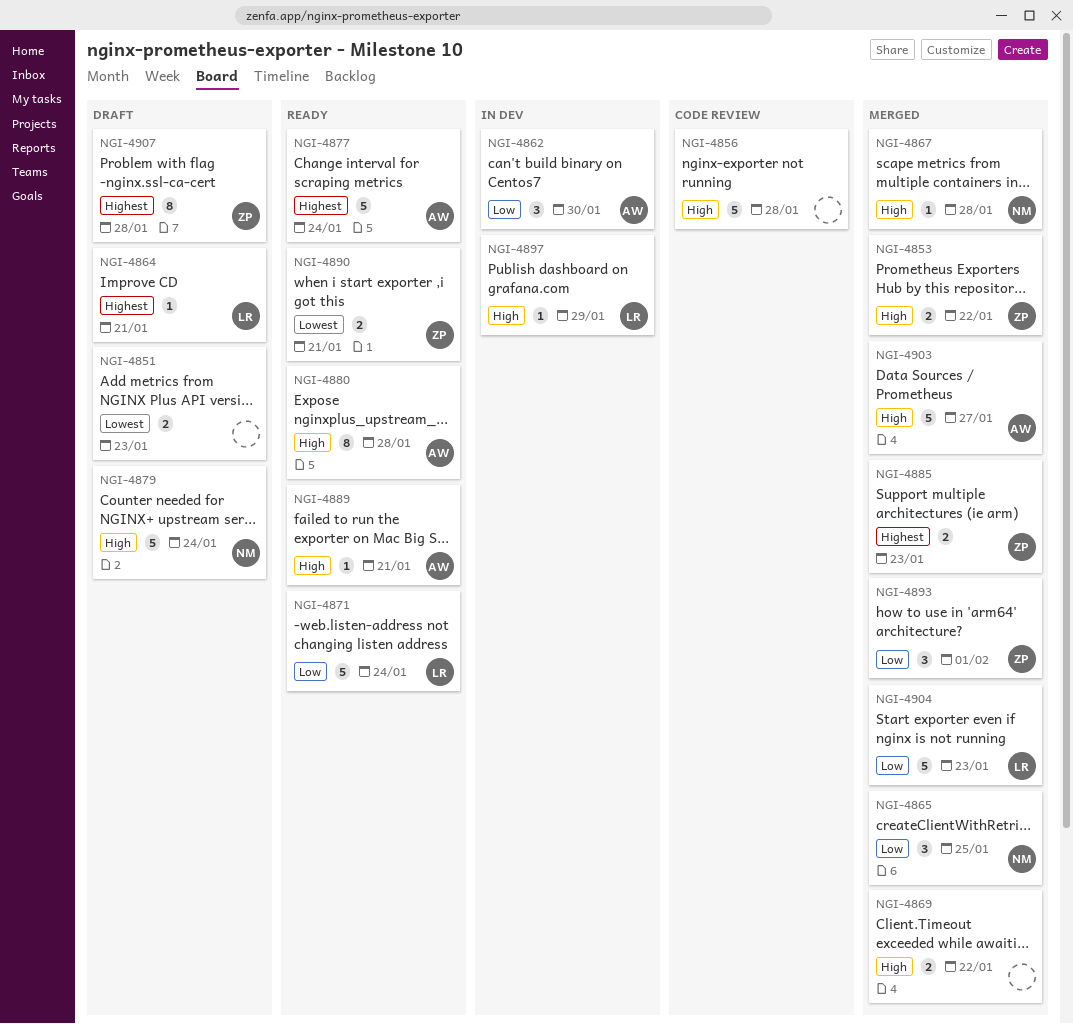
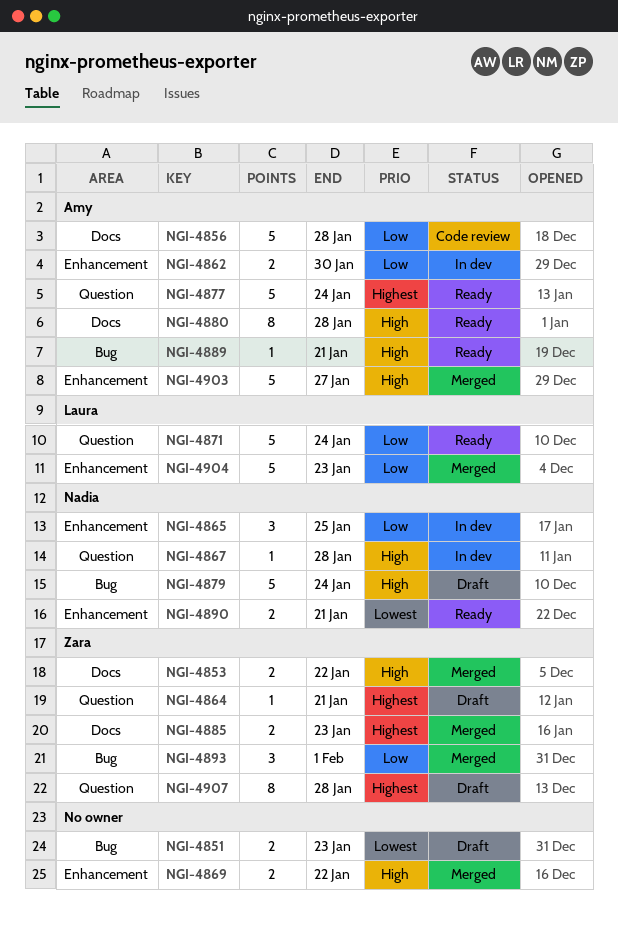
NGI-4856, owner: none -> Amy
NGI-4856, priority: High -> Low
NGI-4862, estimate: 3 -> 2
NGI-4864, owner: Laura -> Zara
NGI-4865, status: Merged -> In dev
NGI-4867, status: Merged -> In dev
NGI-4890, owner: Zara -> Nadia
NGI-4897: present -> none

